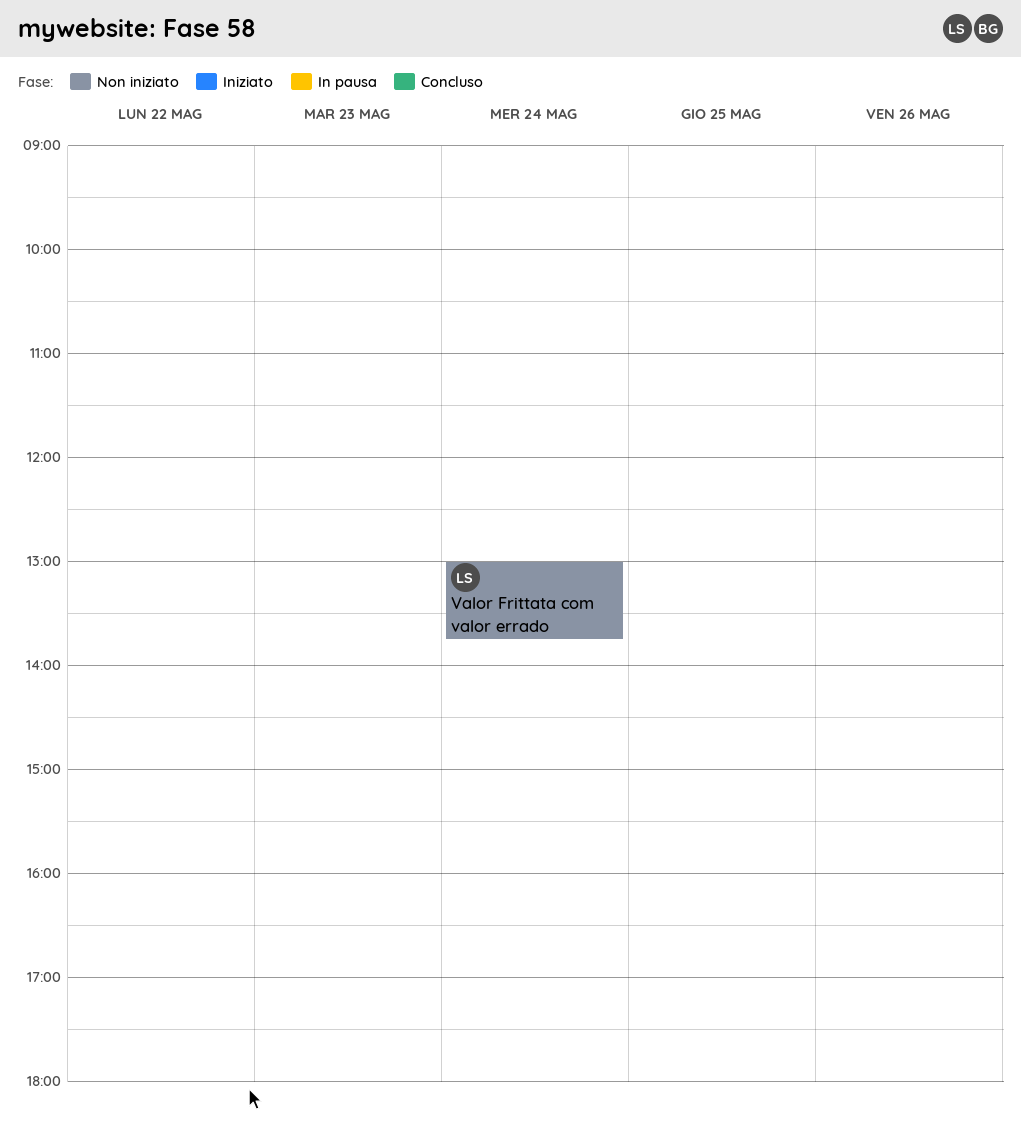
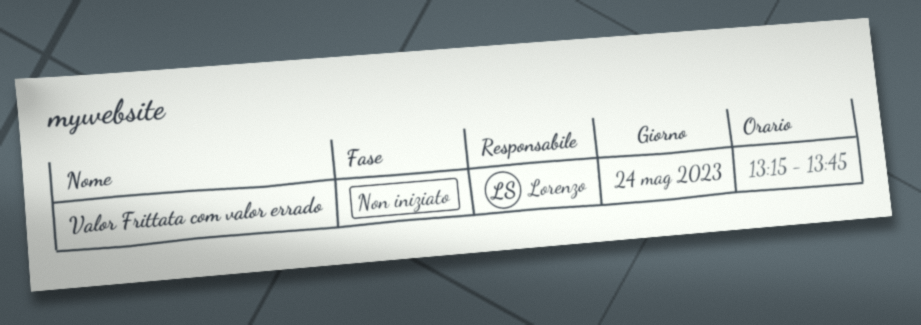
Valor Frittata com valor errado, begins: 13:00 -> 13:15

